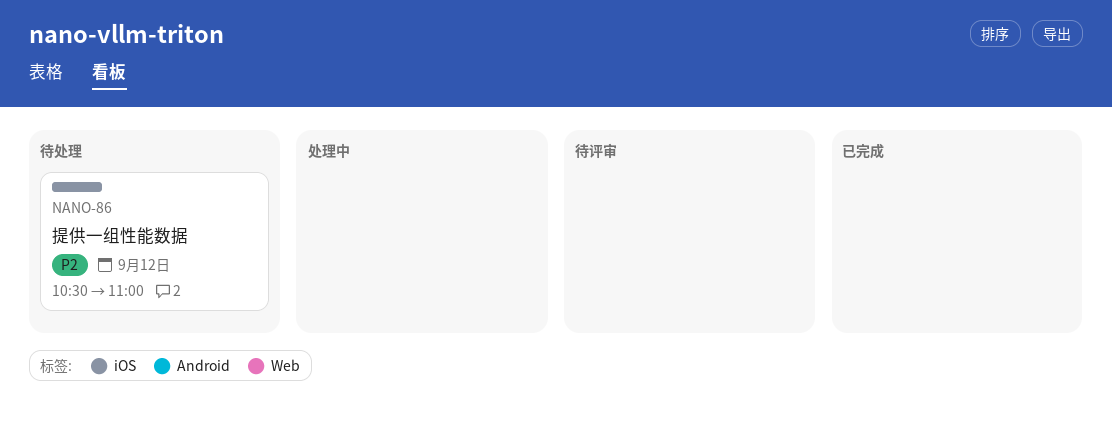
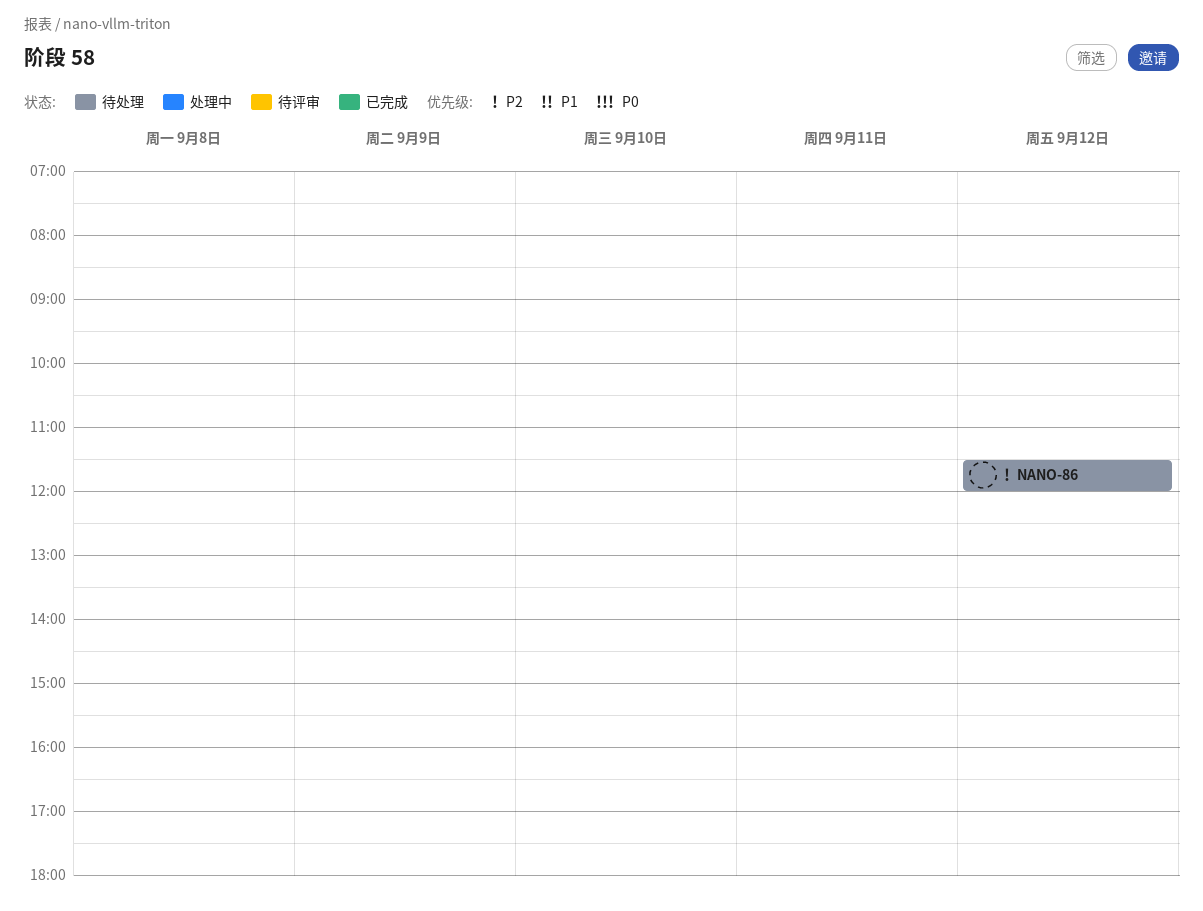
NANO-86, begins: 10:30 -> 11:30
NANO-86, ends: 11:00 -> 12:00

